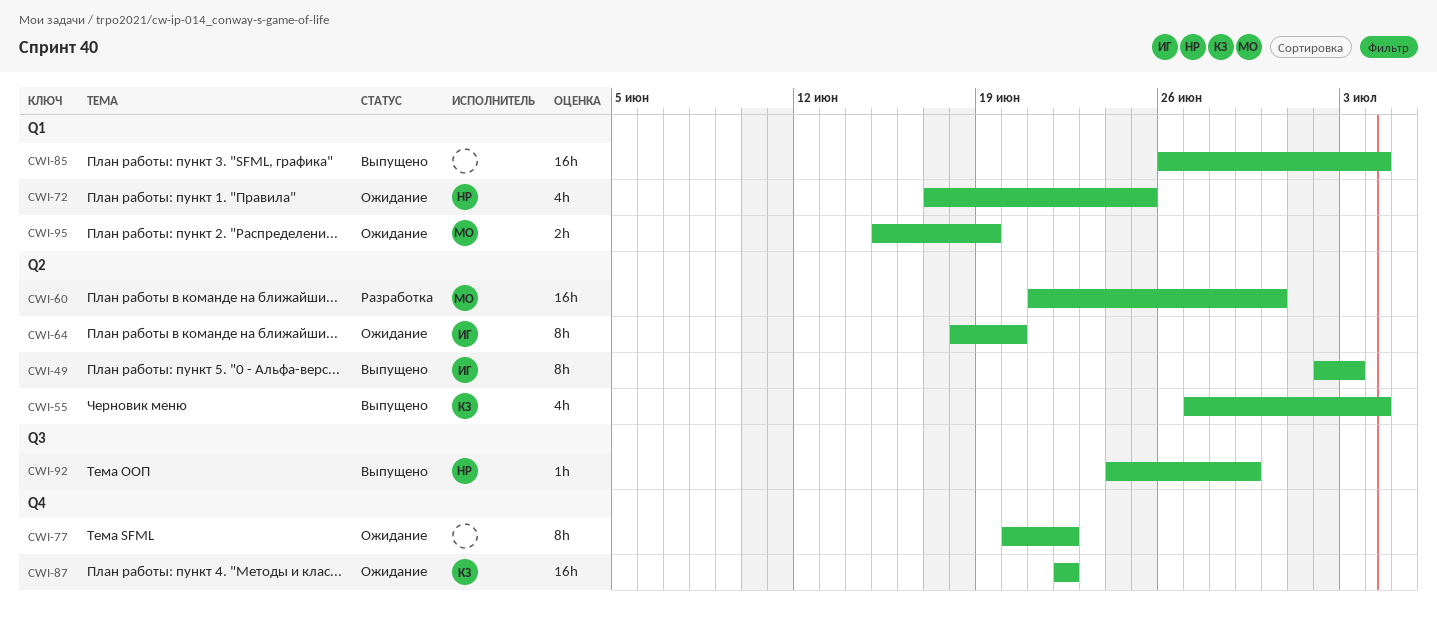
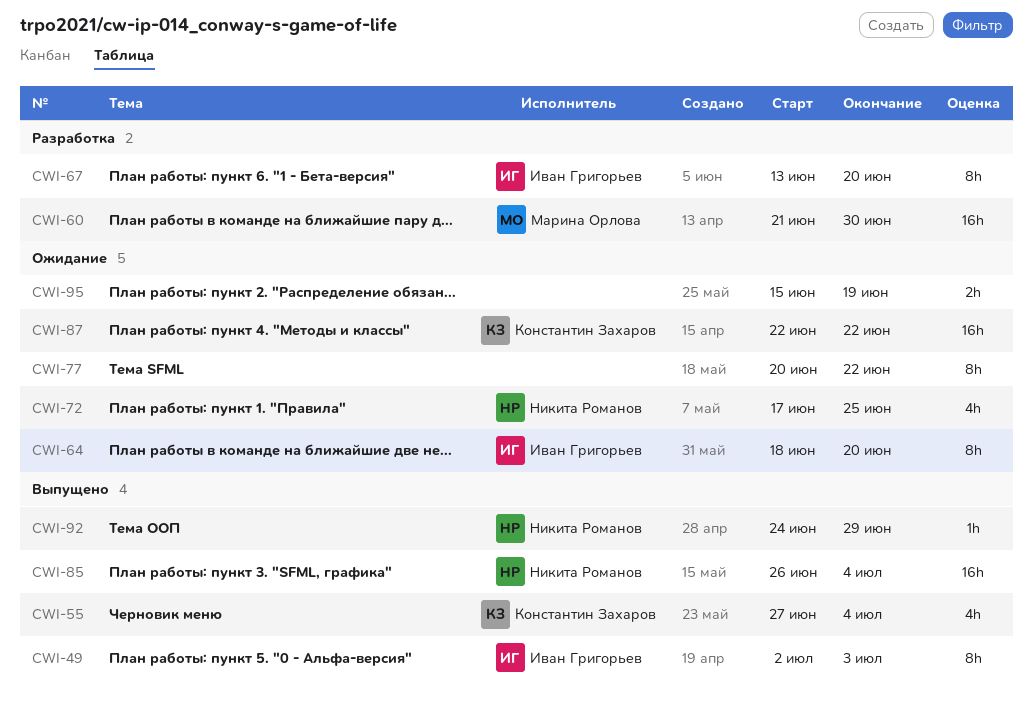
CWI-67: none -> present
CWI-85, owner: none -> Никита Романов
CWI-95, owner: Марина Орлова -> none

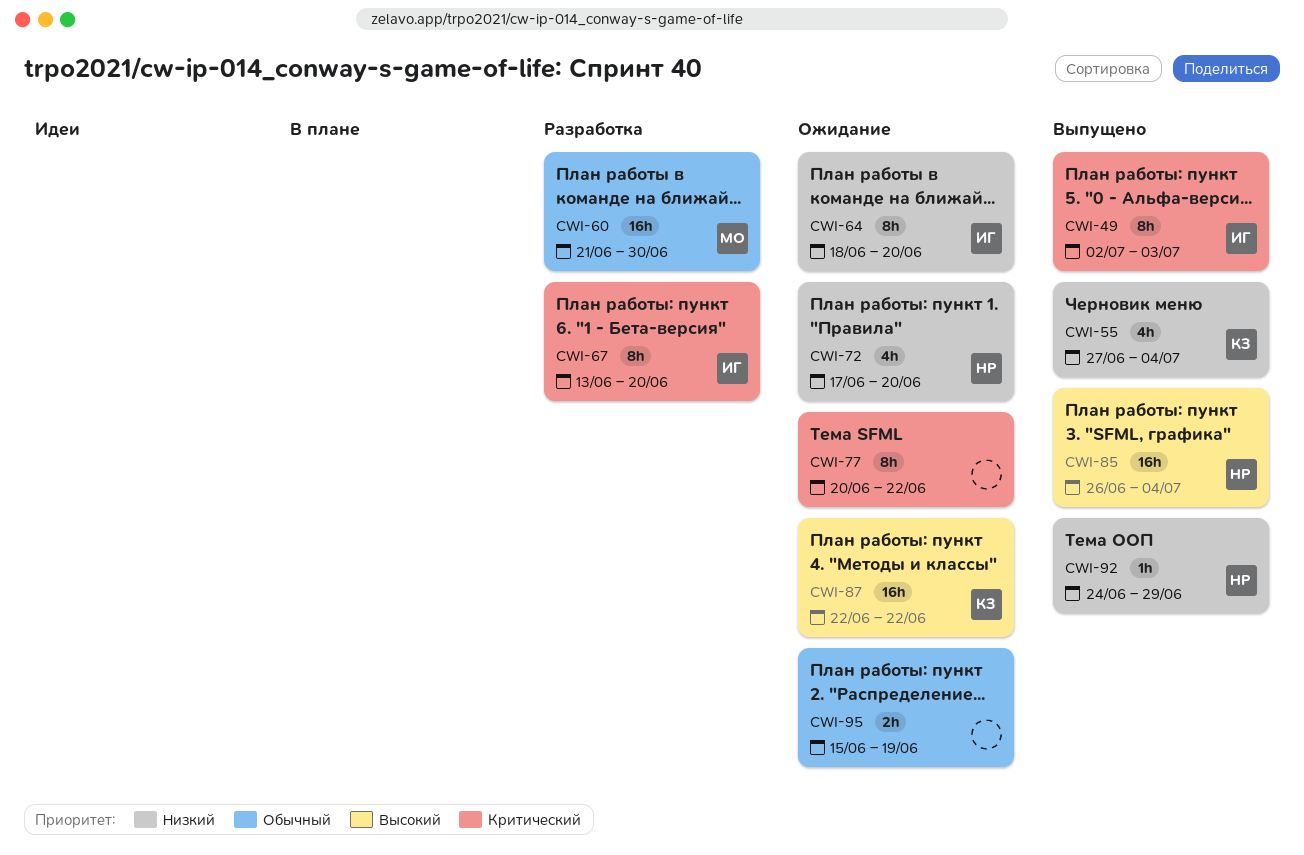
CWI-72, due: Jun 25 -> Jun 20

